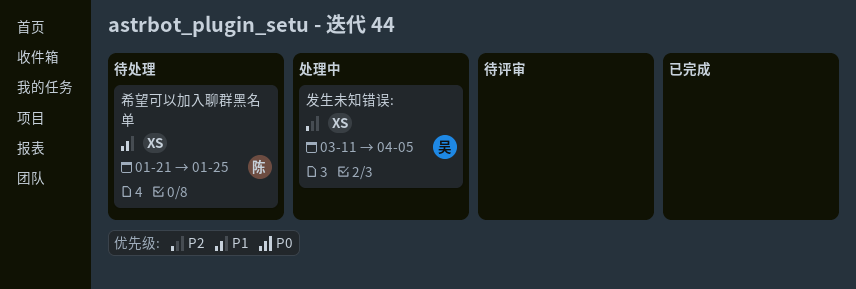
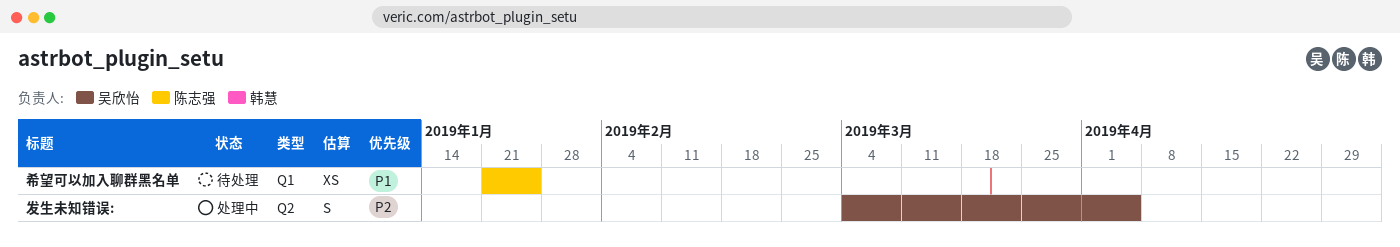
发生未知错误:, estimate: XS -> S
发生未知错误:, start: Mar 11 -> Mar 4

